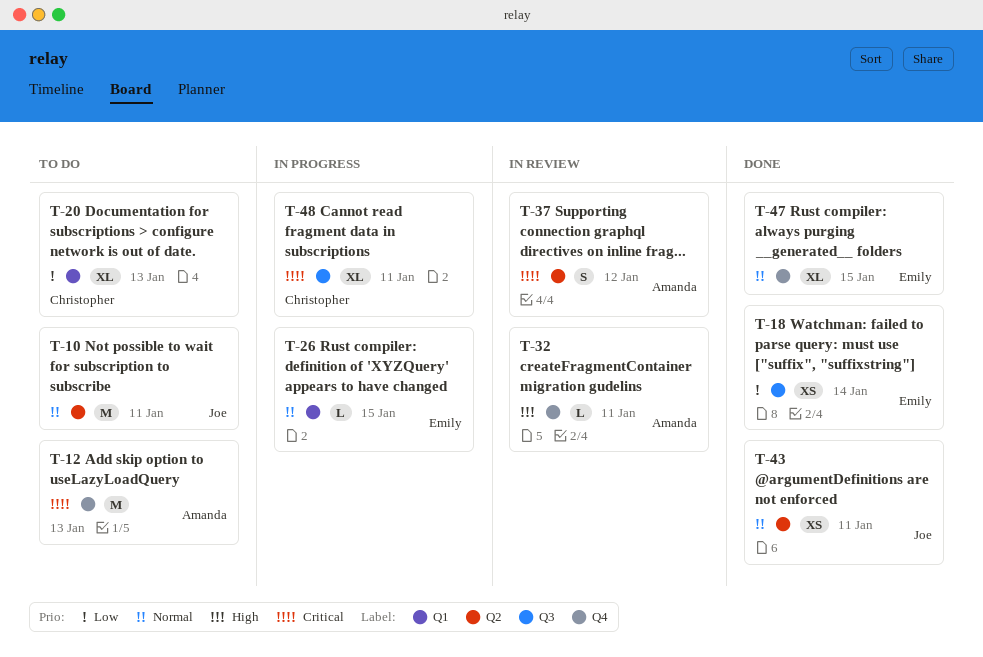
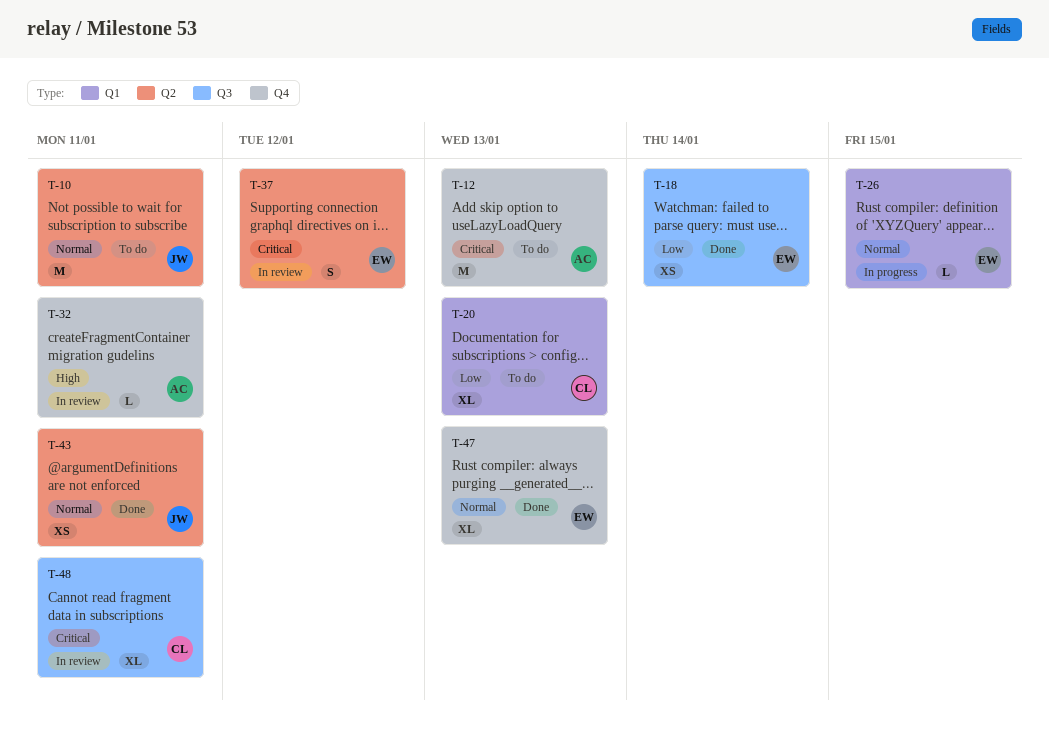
T-37, owner: Amanda -> Emily
T-47, due: Jan 15 -> Jan 13
T-48, status: In progress -> In review

